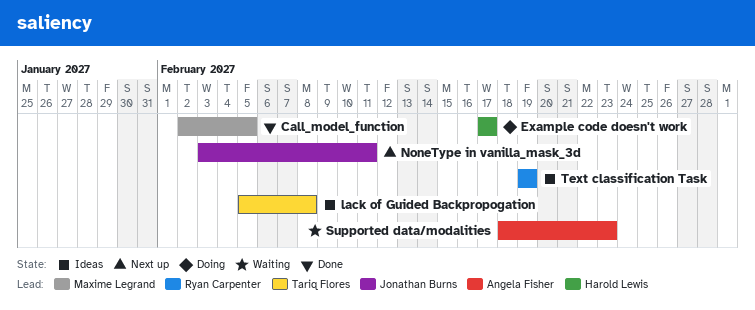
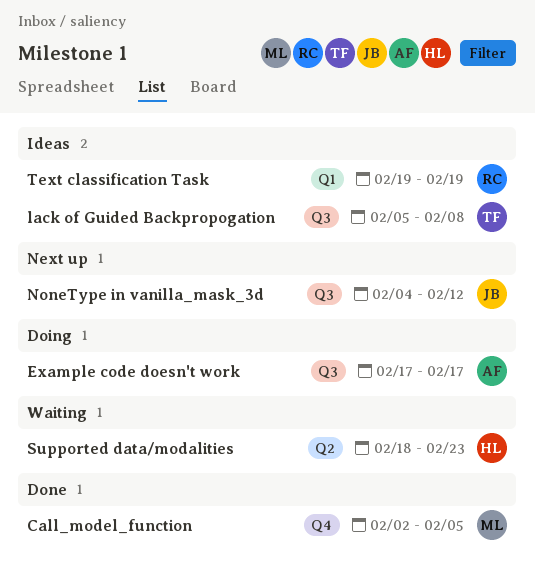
Example code doesn't work, owner: Harold Lewis -> Angela Fisher
NoneType in vanilla_mask_3d, start: Feb 3 -> Feb 4
NoneType in vanilla_mask_3d, due: Feb 11 -> Feb 12
Supported data/modalities, owner: Angela Fisher -> Harold Lewis

